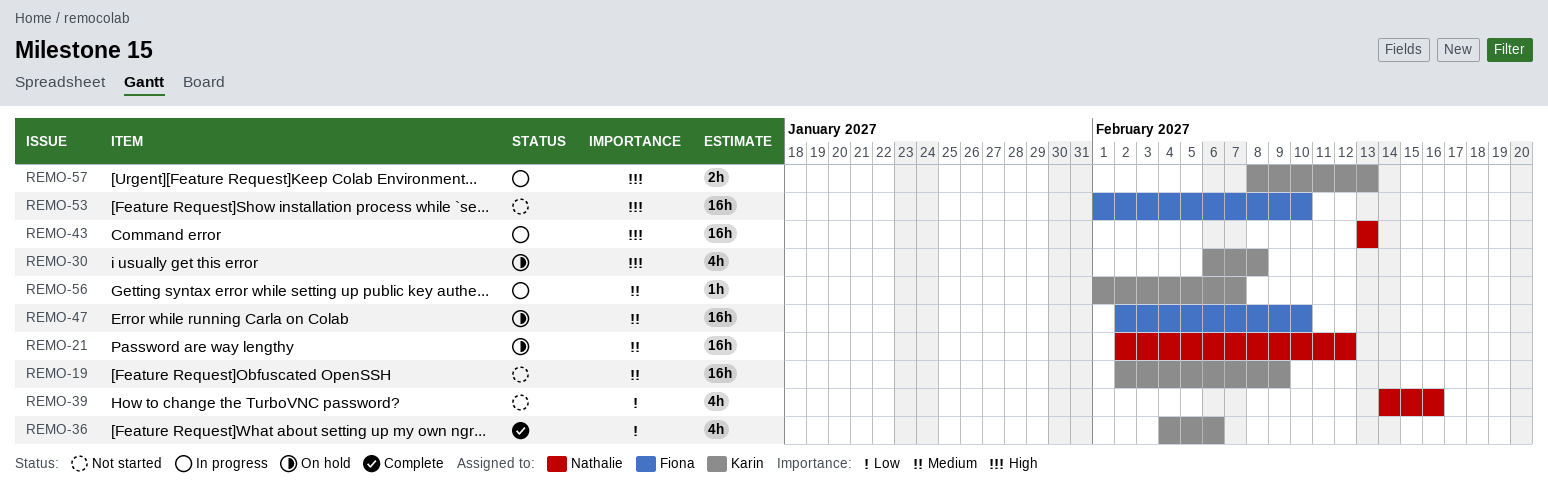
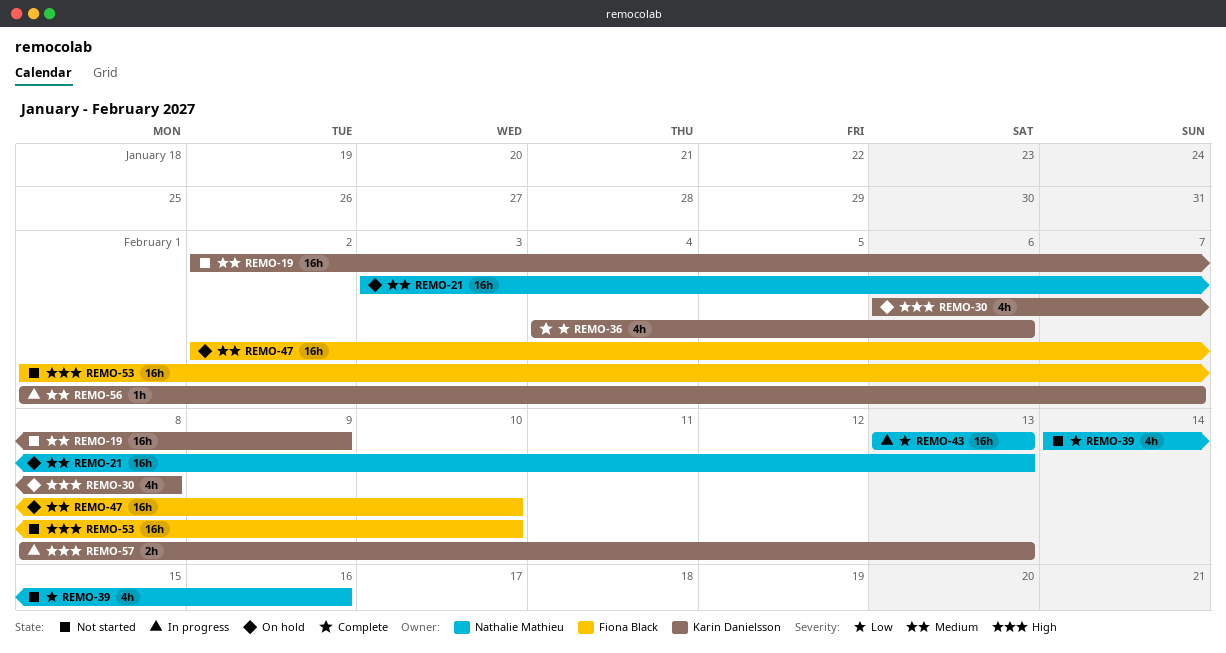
REMO-21, start: Feb 2 -> Feb 3
REMO-21, due: Feb 12 -> Feb 13
REMO-43, priority: High -> Low

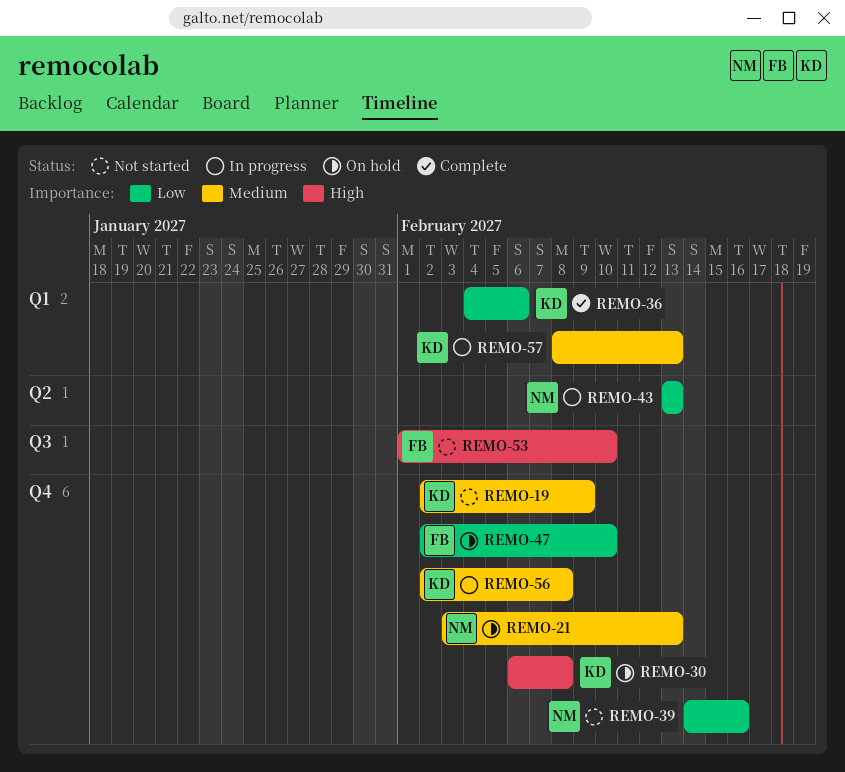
REMO-47, priority: Medium -> Low
REMO-56, start: Feb 1 -> Feb 2
REMO-56, due: Feb 7 -> Feb 8
REMO-57, priority: High -> Medium

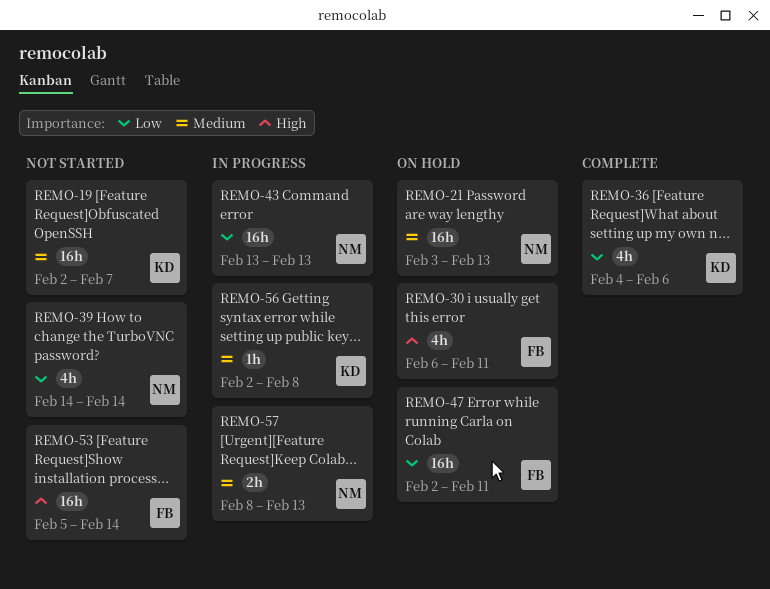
REMO-19, due: Feb 9 -> Feb 7
REMO-30, owner: KD -> FB
REMO-30, due: Feb 8 -> Feb 11
REMO-39, due: Feb 16 -> Feb 14
REMO-47, due: Feb 10 -> Feb 11
REMO-53, start: Feb 1 -> Feb 5
REMO-53, due: Feb 10 -> Feb 14
REMO-57, owner: KD -> NM

